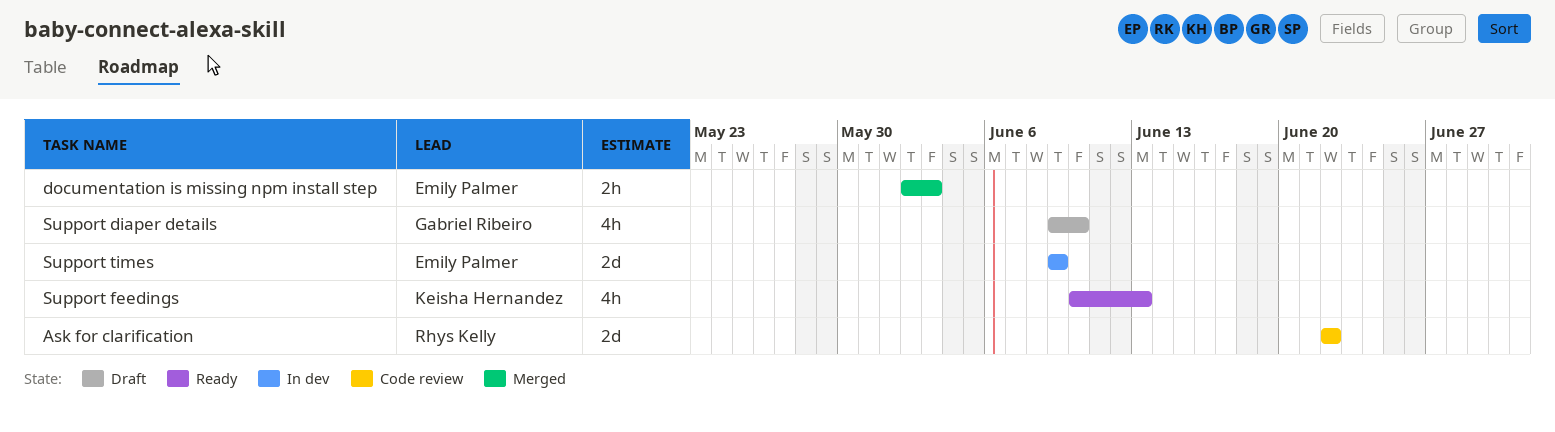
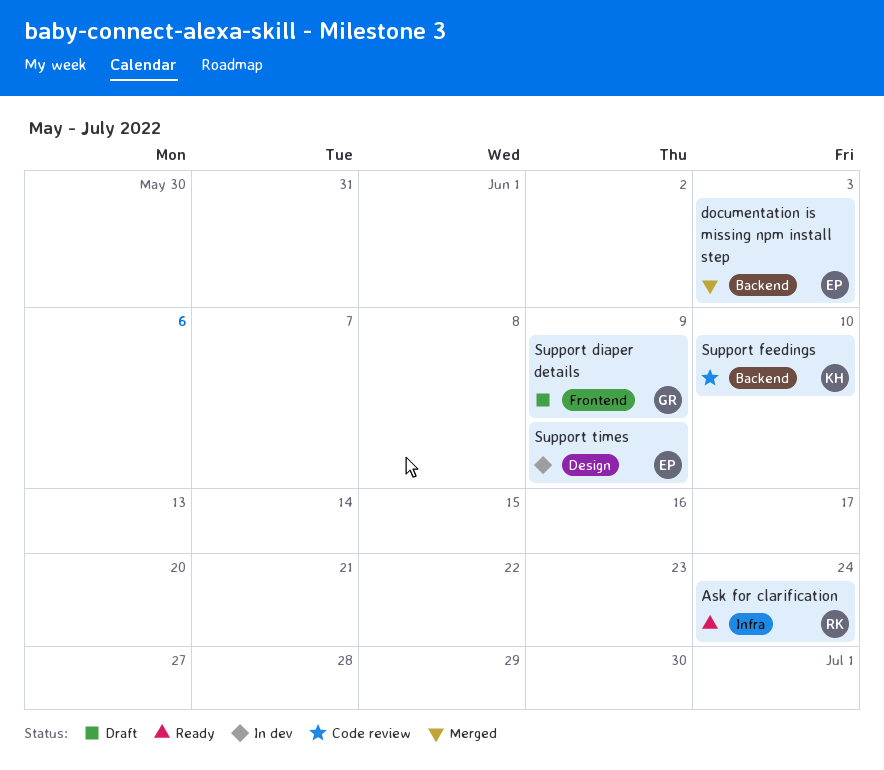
Ask for clarification, status: Code review -> Ready
Ask for clarification, due: Jun 22 -> Jun 24
Support diaper details, due: Jun 10 -> Jun 9
Support feedings, status: Ready -> Code review
Support feedings, due: Jun 13 -> Jun 10

